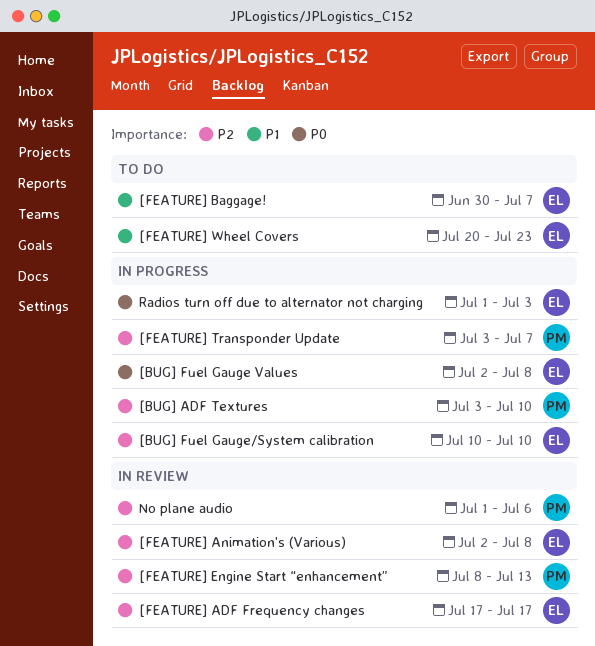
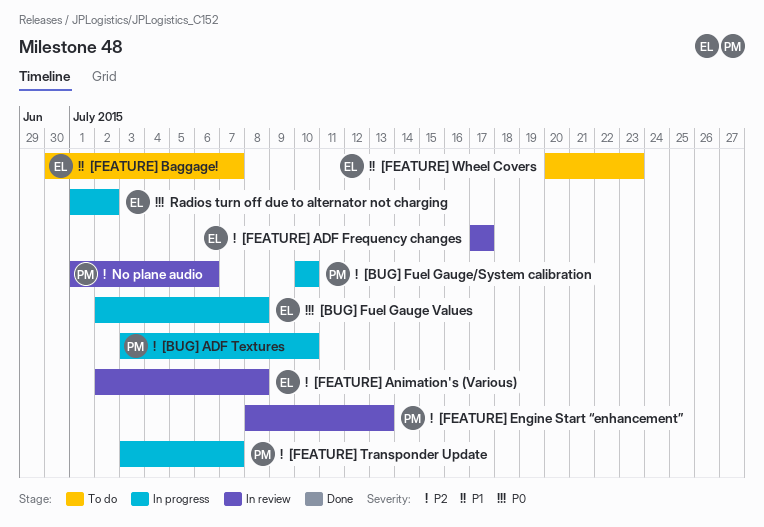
[BUG] Fuel Gauge/System calibration, owner: EL -> PM
Radios turn off due to alternator not charging, due: Jul 3 -> Jul 2

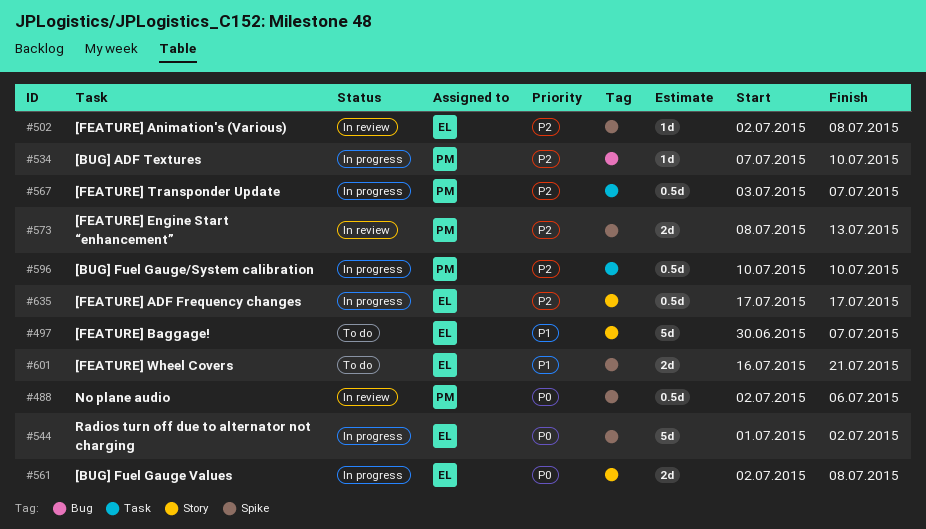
[BUG] ADF Textures, start: Jul 3 -> Jul 7
[FEATURE] ADF Frequency changes, status: In review -> In progress
[FEATURE] Wheel Covers, start: Jul 20 -> Jul 16
[FEATURE] Wheel Covers, due: Jul 23 -> Jul 21
No plane audio, priority: P2 -> P0
No plane audio, start: Jul 1 -> Jul 2

